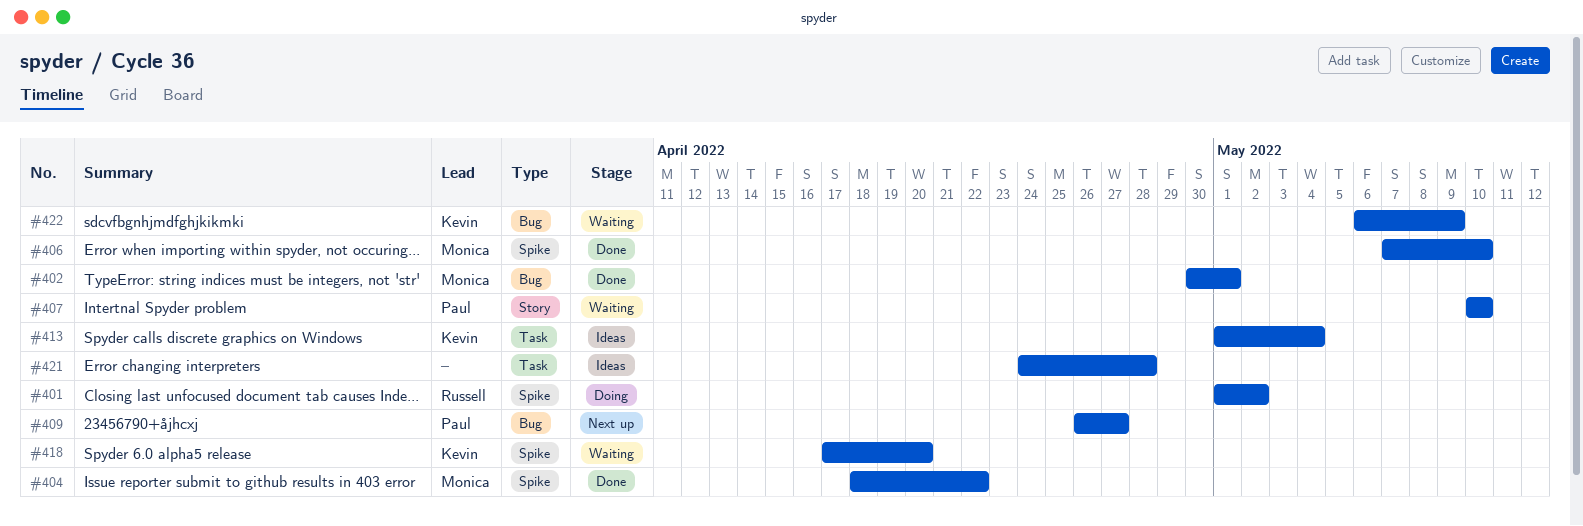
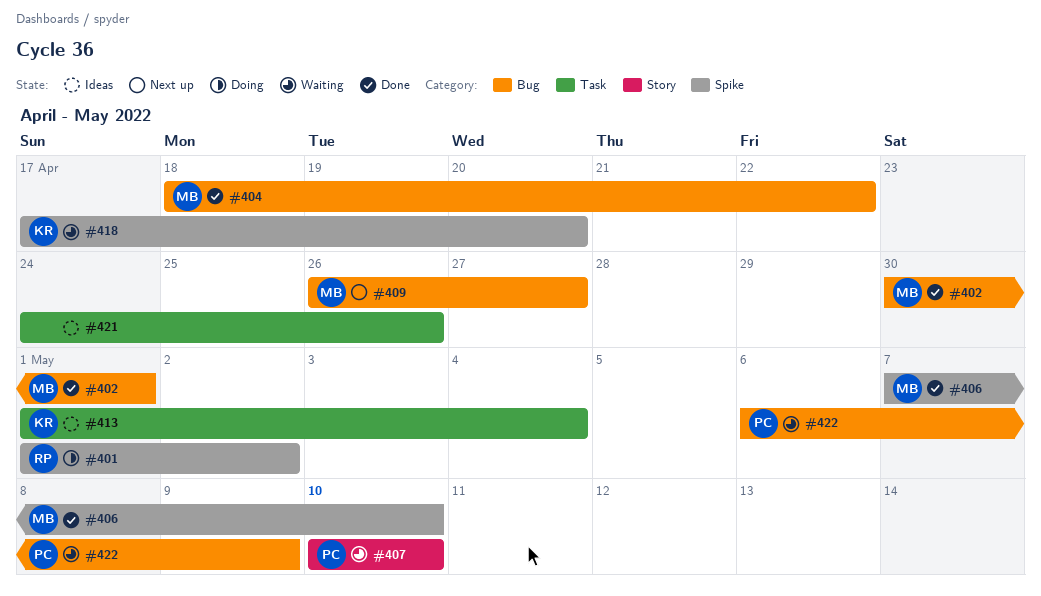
#404, label: Spike -> Bug
#409, owner: Paul -> Monica
#421, due: Apr 28 -> Apr 26
#422, owner: Kevin -> Paul

